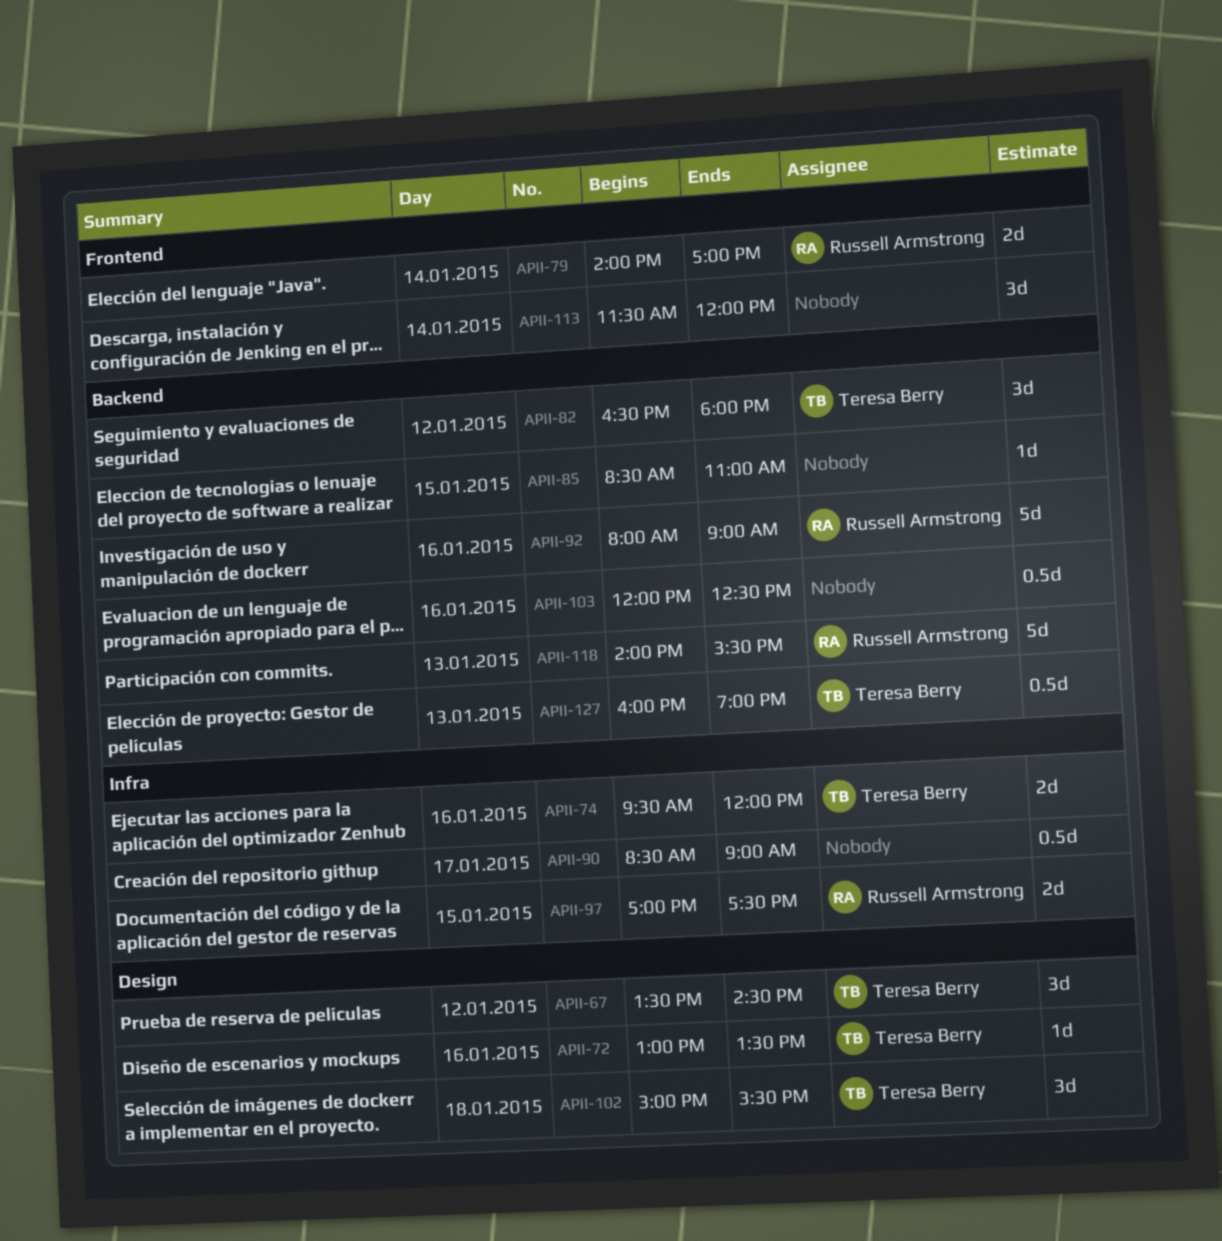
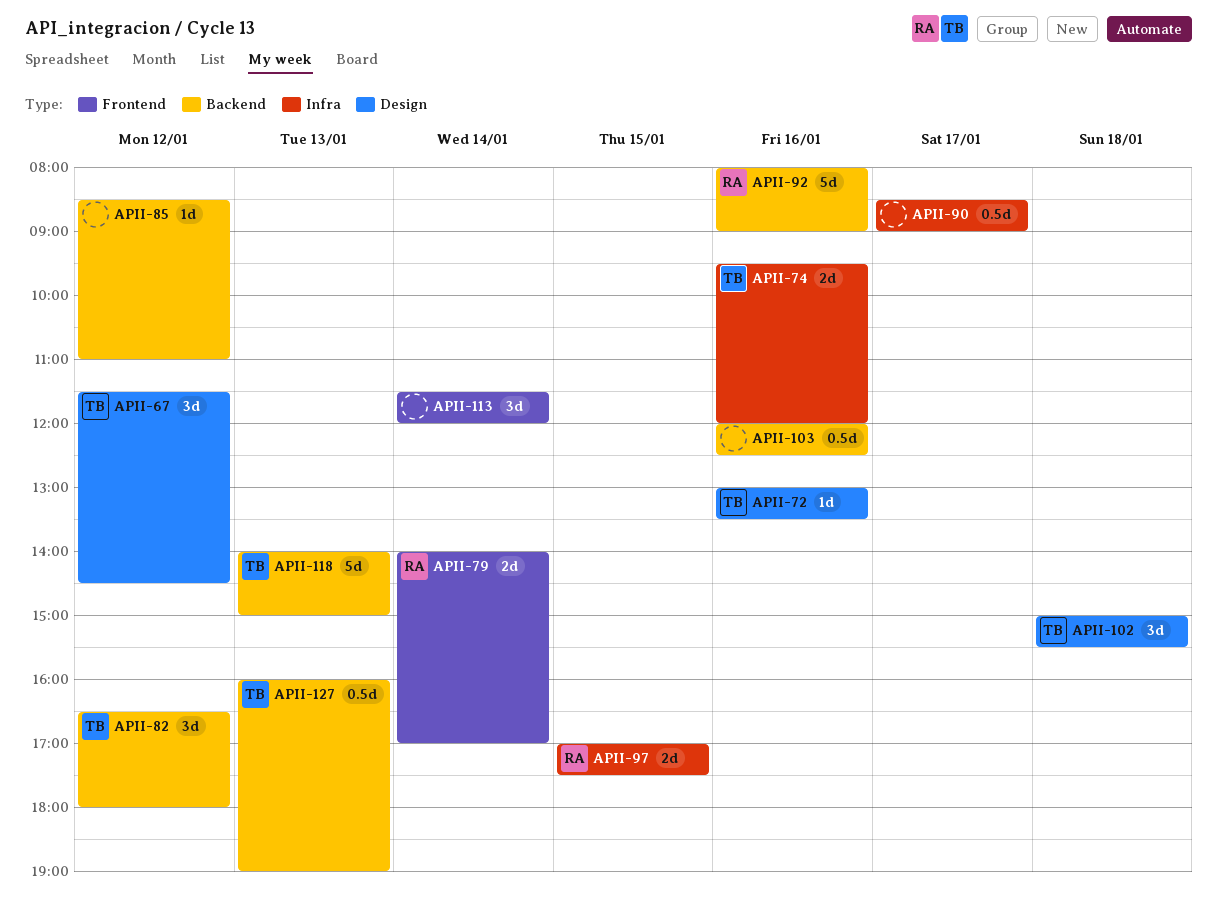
APII-67, begins: 13:30 -> 11:30
APII-85, day: Jan 15 -> Jan 12
APII-118, owner: Russell Armstrong -> Teresa Berry
APII-118, ends: 15:30 -> 15:00

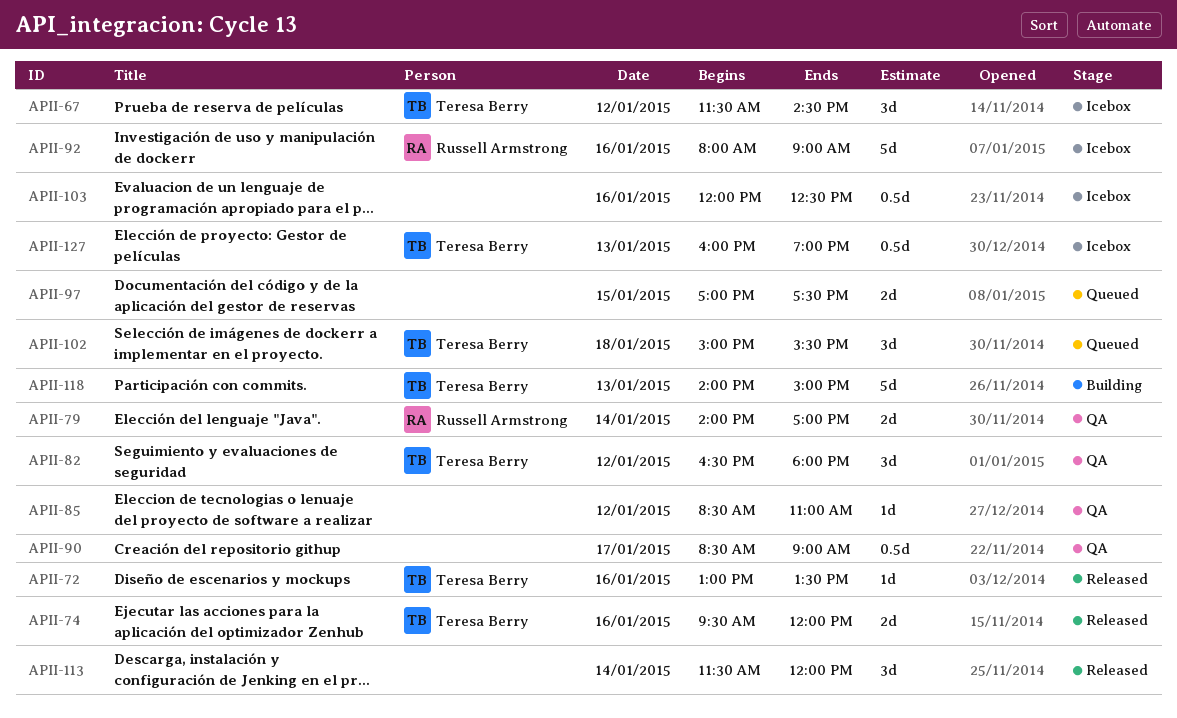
APII-97, owner: Russell Armstrong -> none

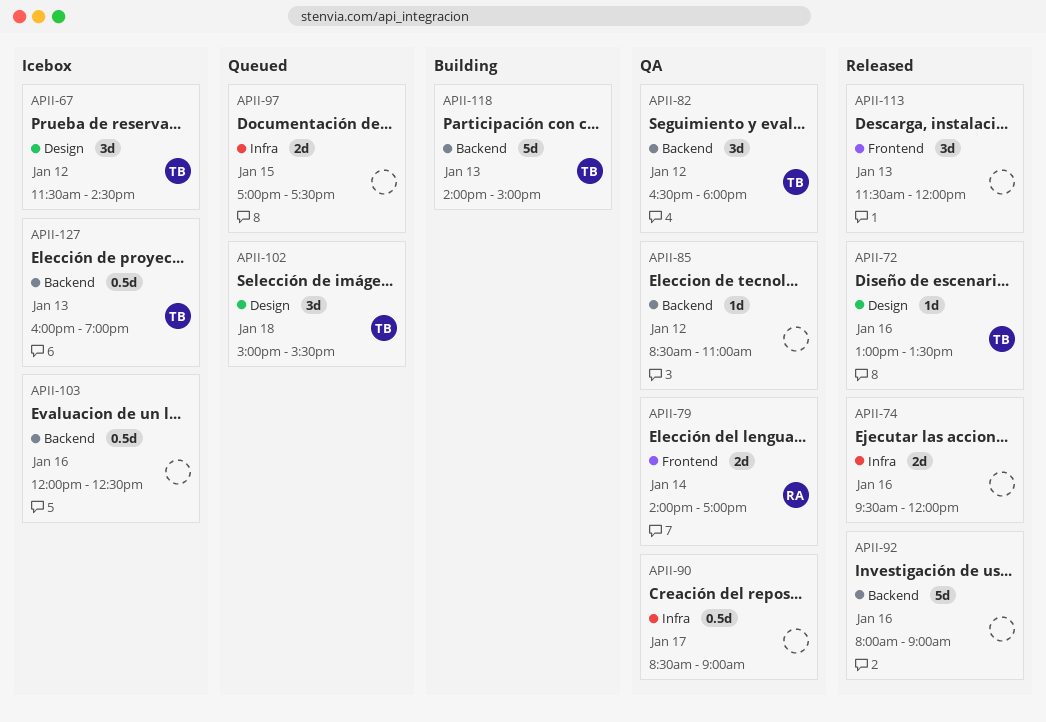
APII-74, owner: Teresa Berry -> none
APII-92, status: Icebox -> Released
APII-92, owner: Russell Armstrong -> none
APII-113, day: Jan 14 -> Jan 13

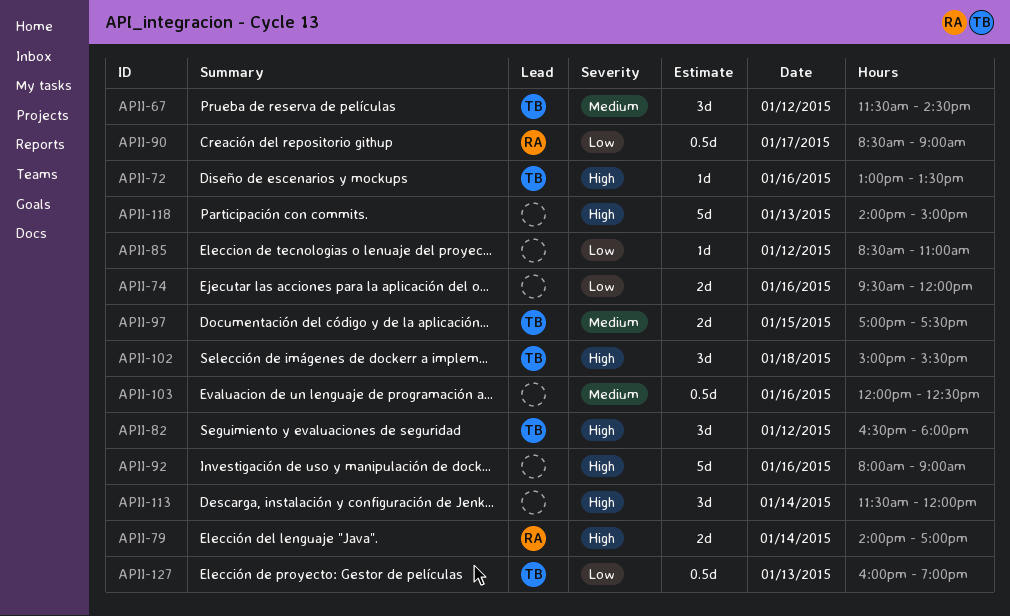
APII-90, owner: none -> RA
APII-97, owner: none -> TB
APII-113, day: Jan 13 -> Jan 14
APII-118, owner: TB -> none

